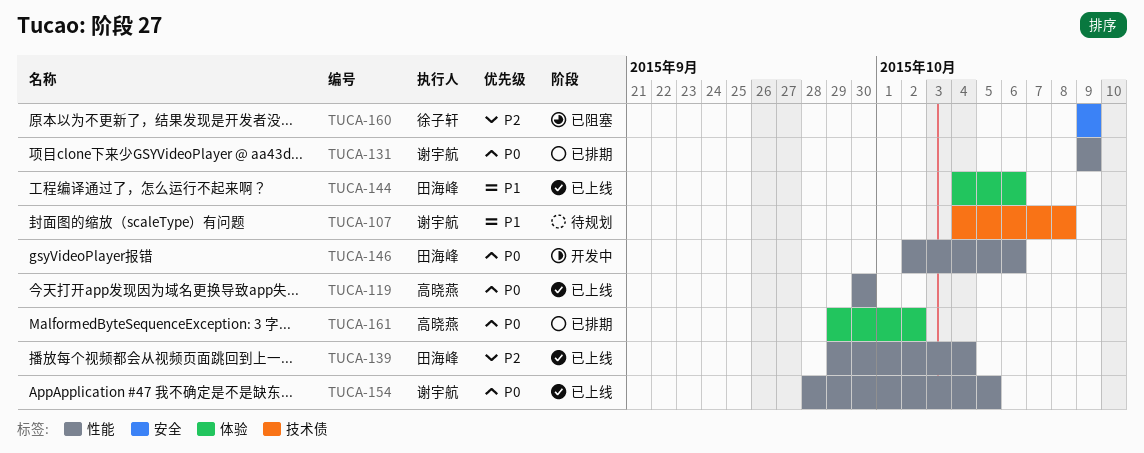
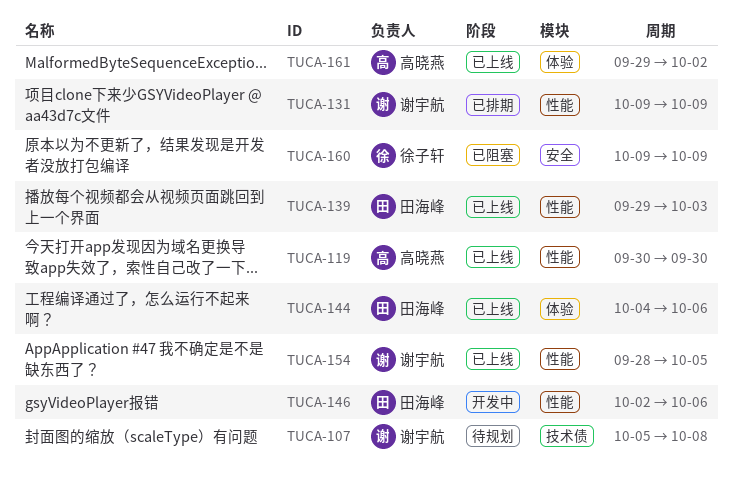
TUCA-107, start: Oct 4 -> Oct 5
TUCA-139, due: Oct 4 -> Oct 3
TUCA-161, status: 已排期 -> 已上线

